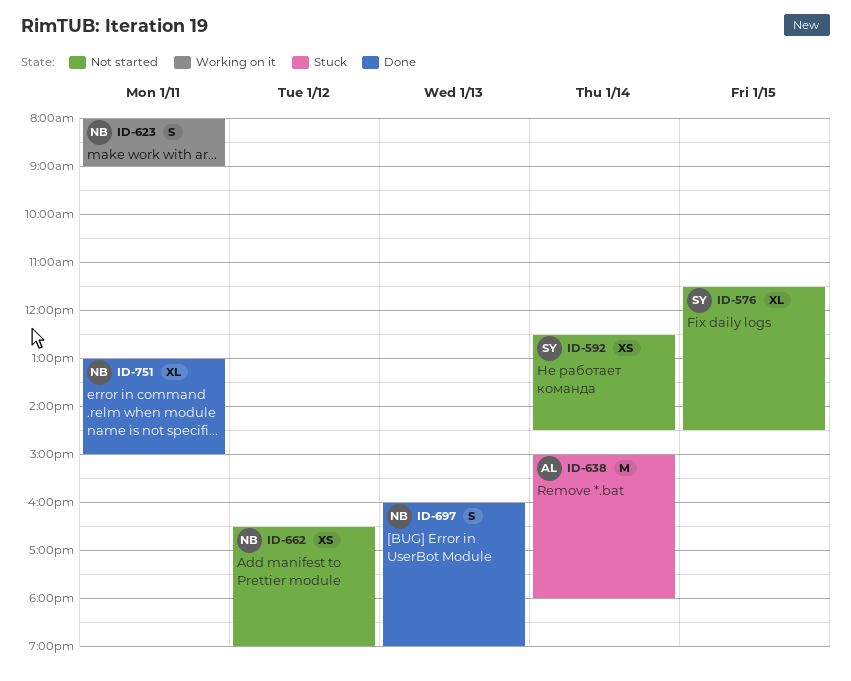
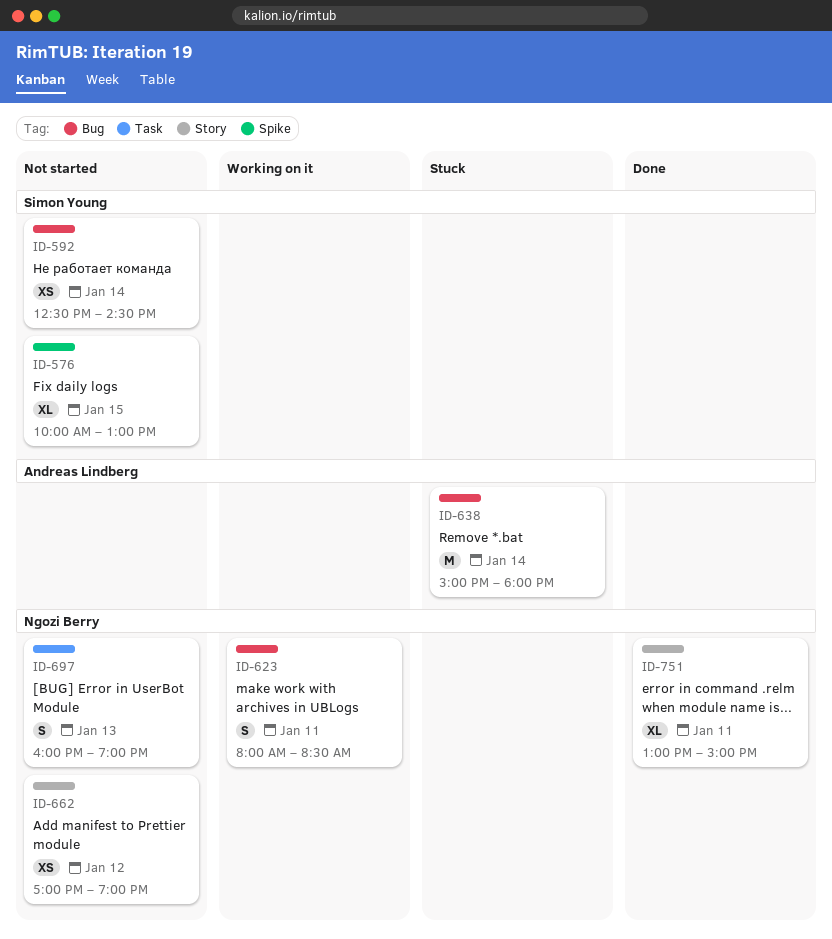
ID-576, begins: 11:30 -> 10:00
ID-576, ends: 14:30 -> 13:00
ID-623, ends: 09:00 -> 08:30
ID-662, begins: 16:30 -> 17:00
ID-697, status: Done -> Not started

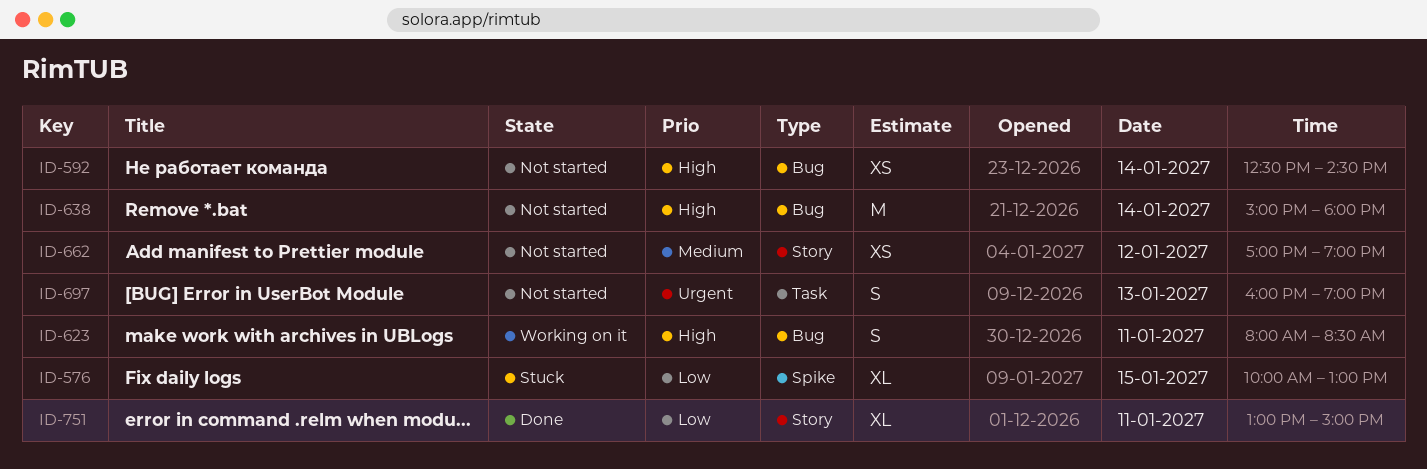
ID-576, status: Not started -> Stuck
ID-638, status: Stuck -> Not started

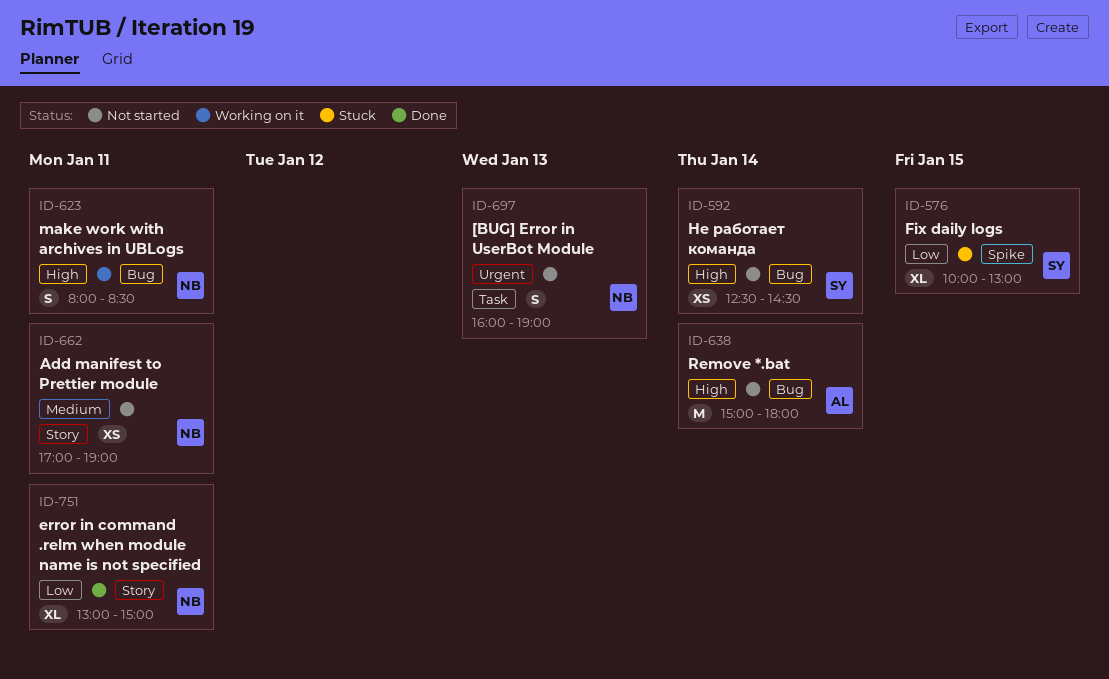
ID-662, day: Jan 12 -> Jan 11

